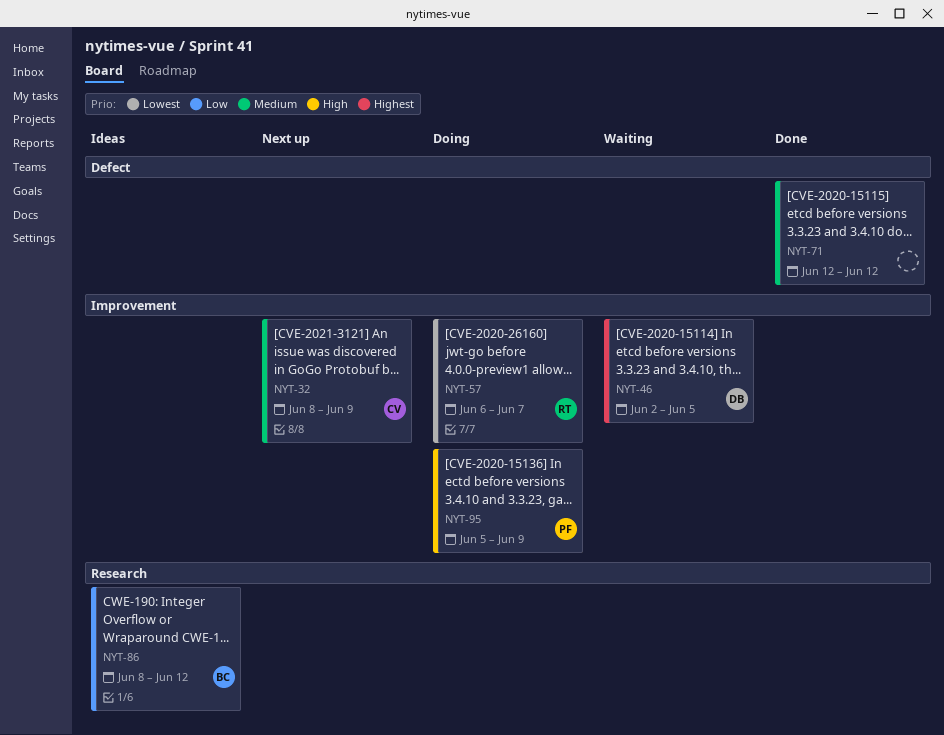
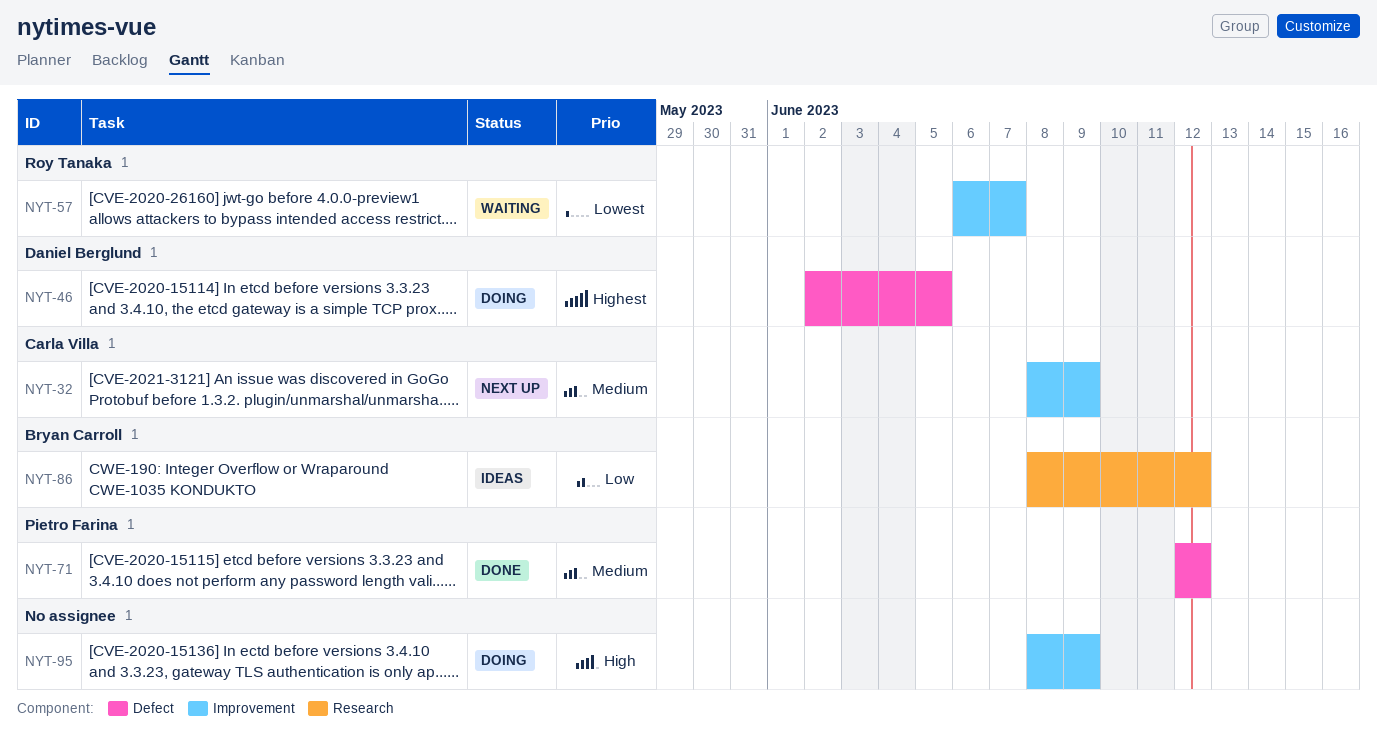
NYT-46, status: Waiting -> Doing
NYT-46, label: Improvement -> Defect
NYT-57, status: Doing -> Waiting
NYT-71, owner: none -> Pietro Farina
NYT-95, owner: Pietro Farina -> none
NYT-95, start: Jun 5 -> Jun 8

